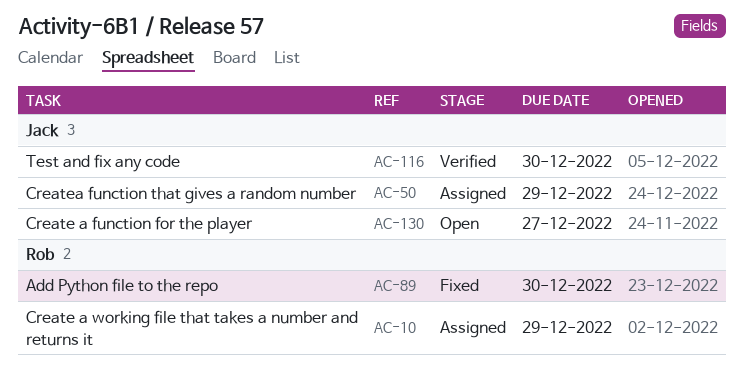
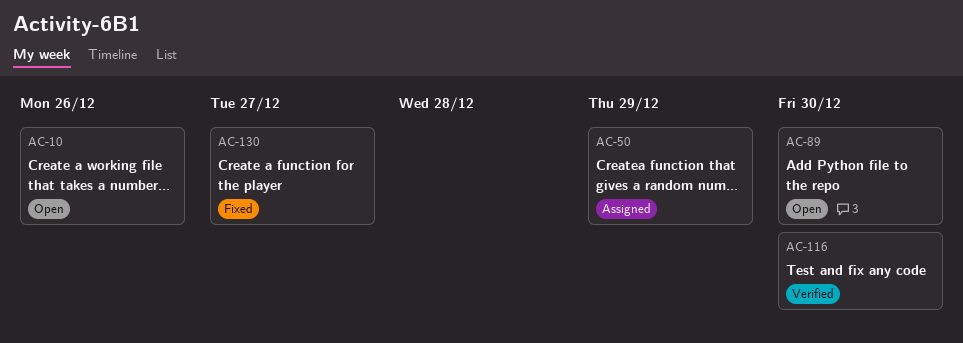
AC-10, status: Assigned -> Open
AC-10, due: Dec 29 -> Dec 26
AC-89, status: Fixed -> Open
AC-130, status: Open -> Fixed

